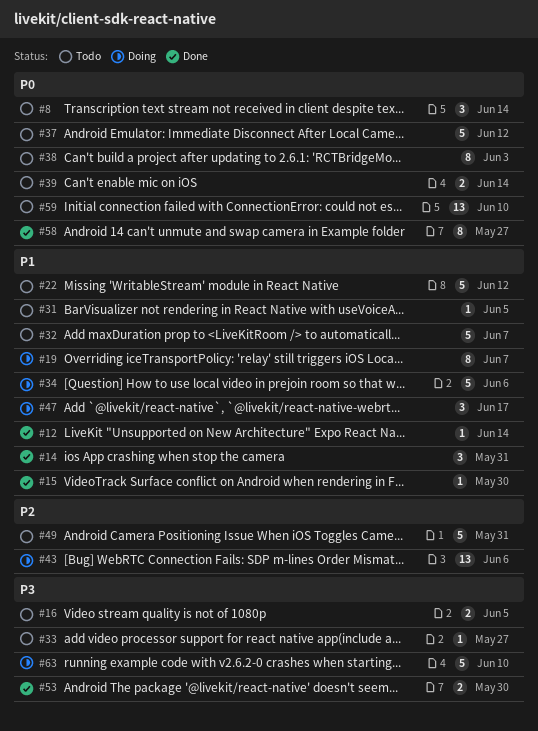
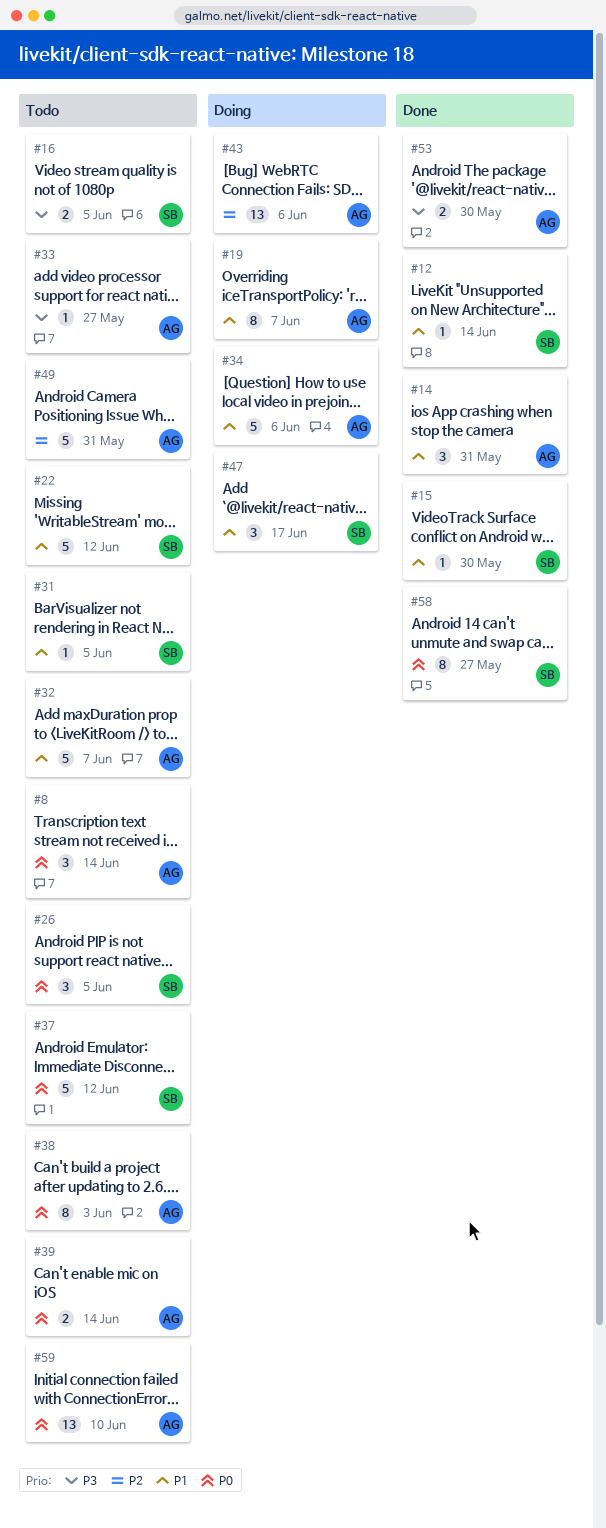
#26: none -> present
#63: present -> none

